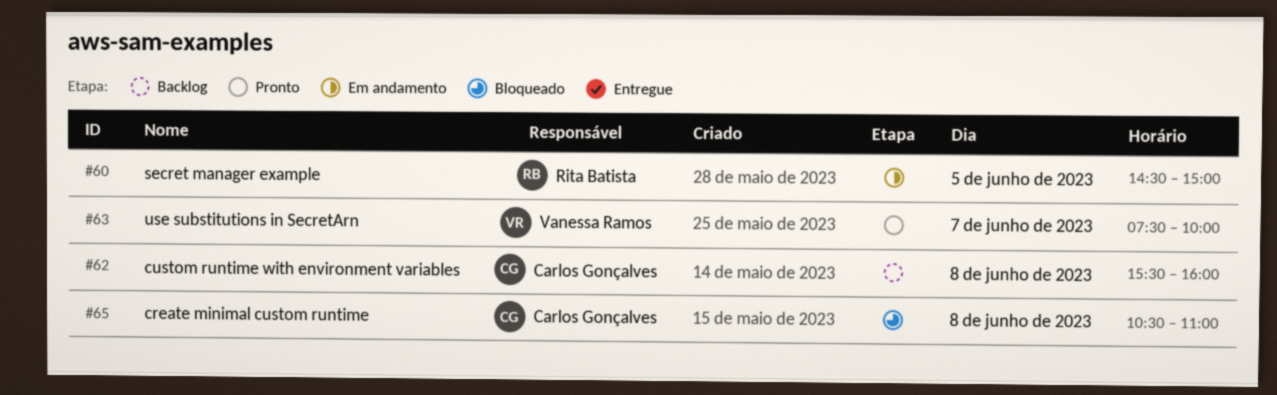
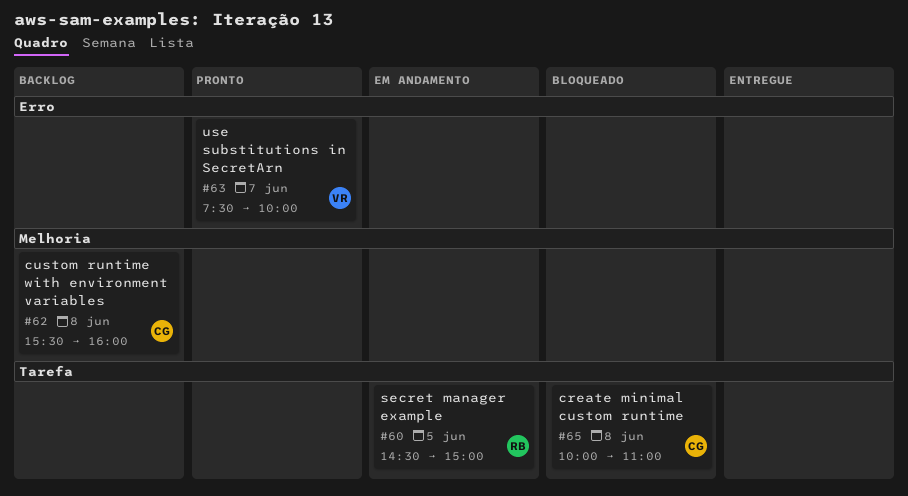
#65, begins: 10:30 -> 10:00

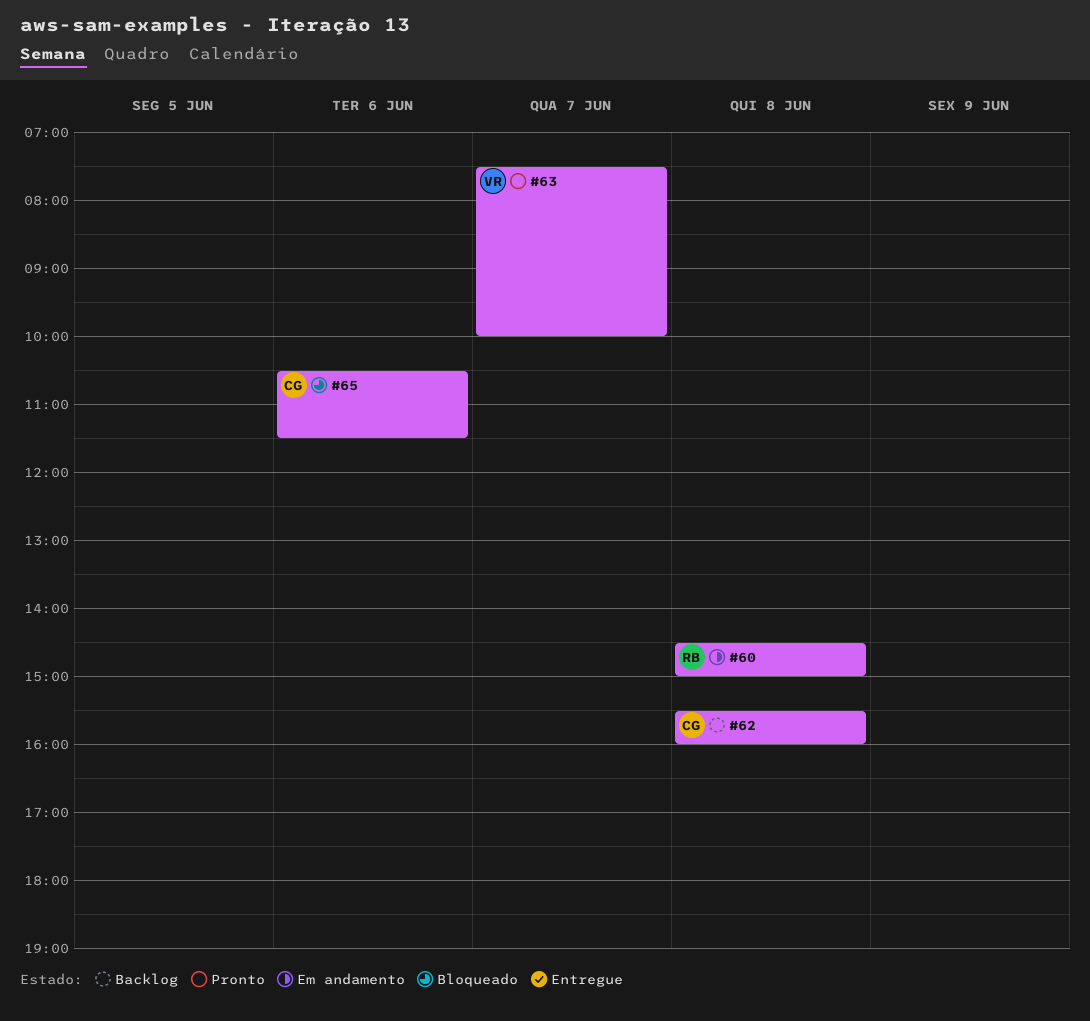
#60, day: Jun 5 -> Jun 8
#65, day: Jun 8 -> Jun 6
#65, begins: 10:00 -> 10:30
#65, ends: 11:00 -> 11:30

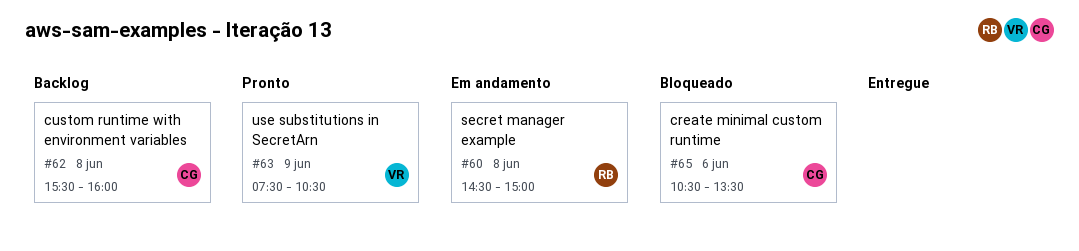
#63, day: Jun 7 -> Jun 9
#63, ends: 10:00 -> 10:30
#65, ends: 11:30 -> 13:30

